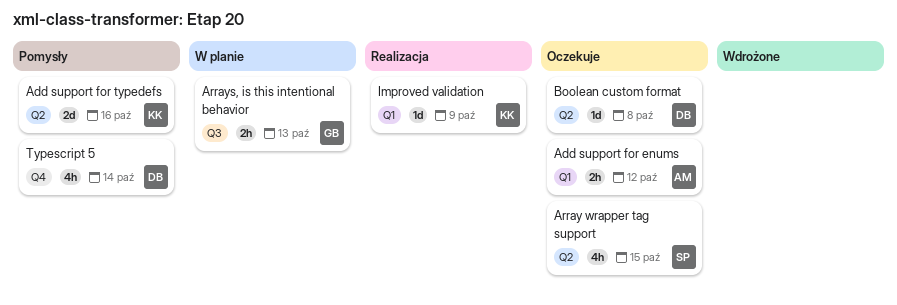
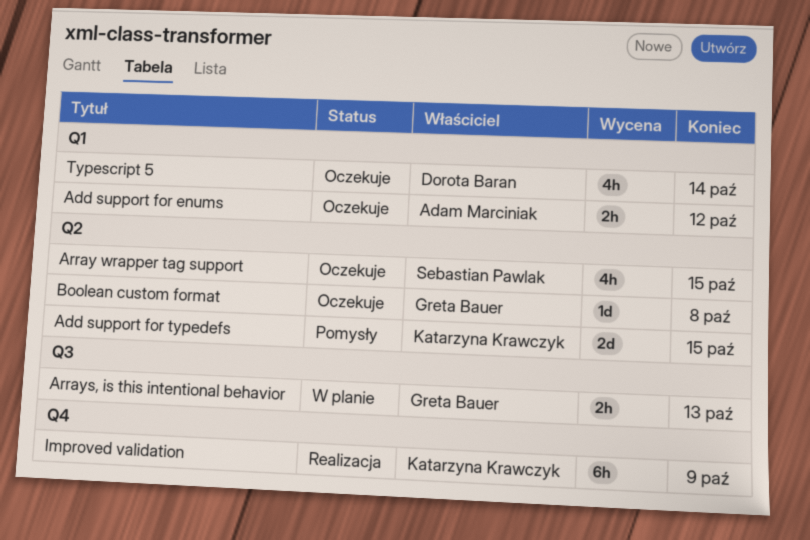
Add support for typedefs, due: Oct 16 -> Oct 15
Boolean custom format, owner: Dorota Baran -> Greta Bauer
Improved validation, label: Q1 -> Q4
Improved validation, estimate: 1d -> 6h
Typescript 5, status: Pomysły -> Oczekuje
Typescript 5, label: Q4 -> Q1

